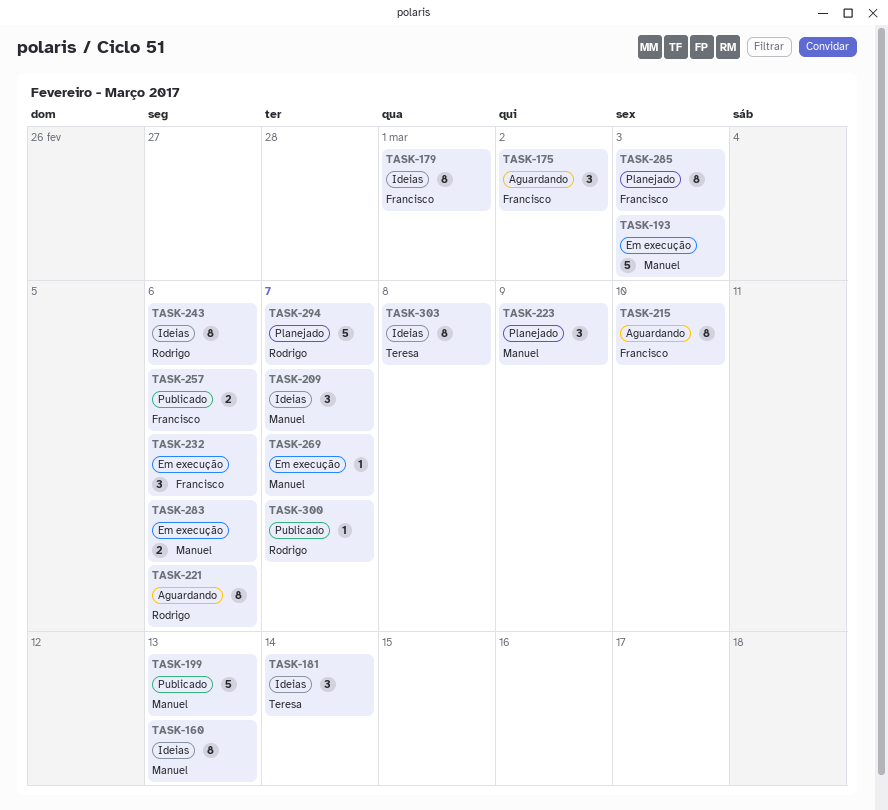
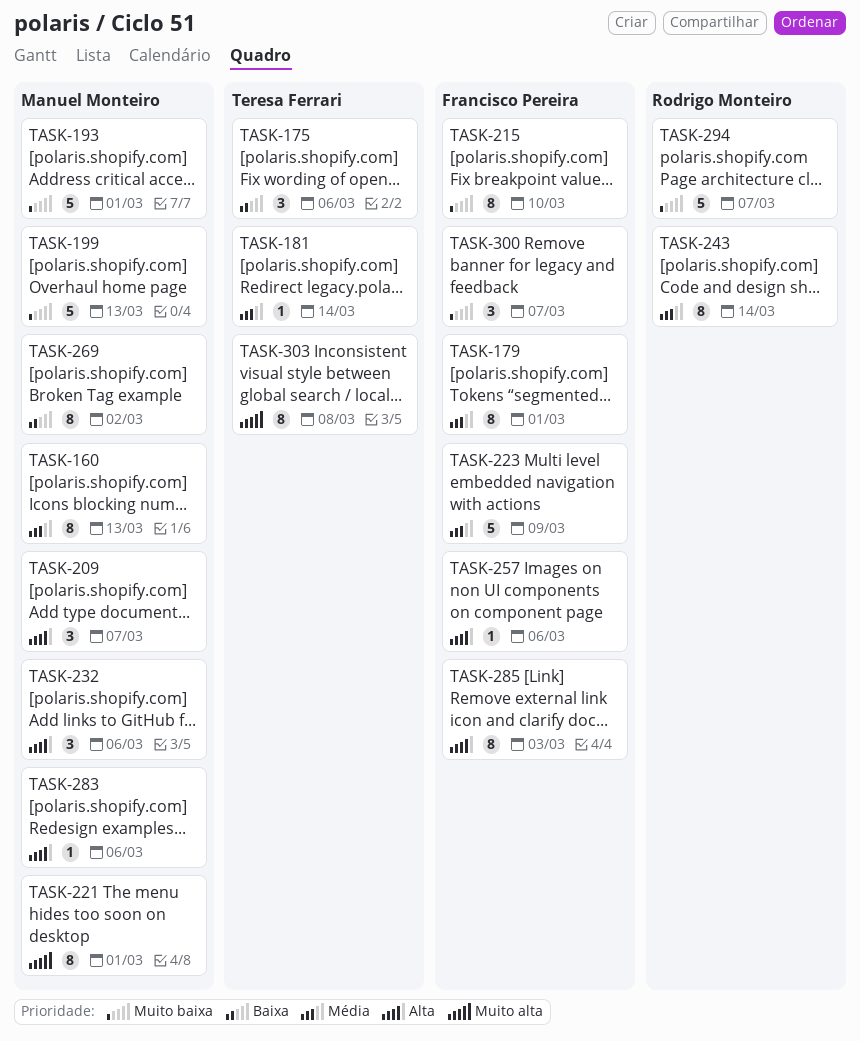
TASK-175, owner: Francisco Pereira -> Teresa Ferrari
TASK-175, due: Mar 2 -> Mar 6
TASK-181, estimate: 3 -> 1
TASK-193, due: Mar 3 -> Mar 1
TASK-221, owner: Rodrigo Monteiro -> Manuel Monteiro
TASK-221, due: Mar 6 -> Mar 1
TASK-223, owner: Manuel Monteiro -> Francisco Pereira
TASK-223, estimate: 3 -> 5
TASK-232, owner: Francisco Pereira -> Manuel Monteiro
TASK-243, due: Mar 6 -> Mar 14
TASK-257, estimate: 2 -> 1
TASK-269, estimate: 1 -> 8
TASK-269, due: Mar 7 -> Mar 2
TASK-283, estimate: 2 -> 1
TASK-300, owner: Rodrigo Monteiro -> Francisco Pereira
TASK-300, estimate: 1 -> 3

